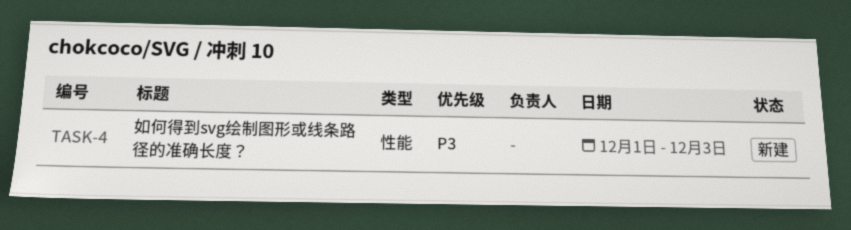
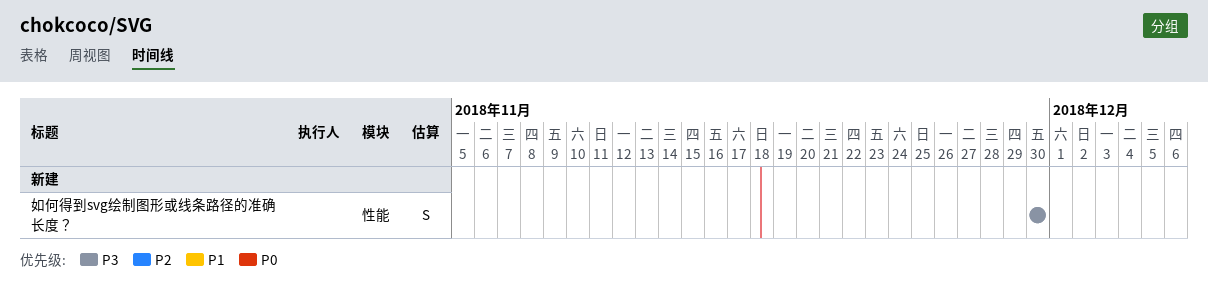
如何得到svg绘制图形或线条路径的准确长度？, start: Dec 1 -> Nov 30
如何得到svg绘制图形或线条路径的准确长度？, due: Dec 3 -> Nov 30

